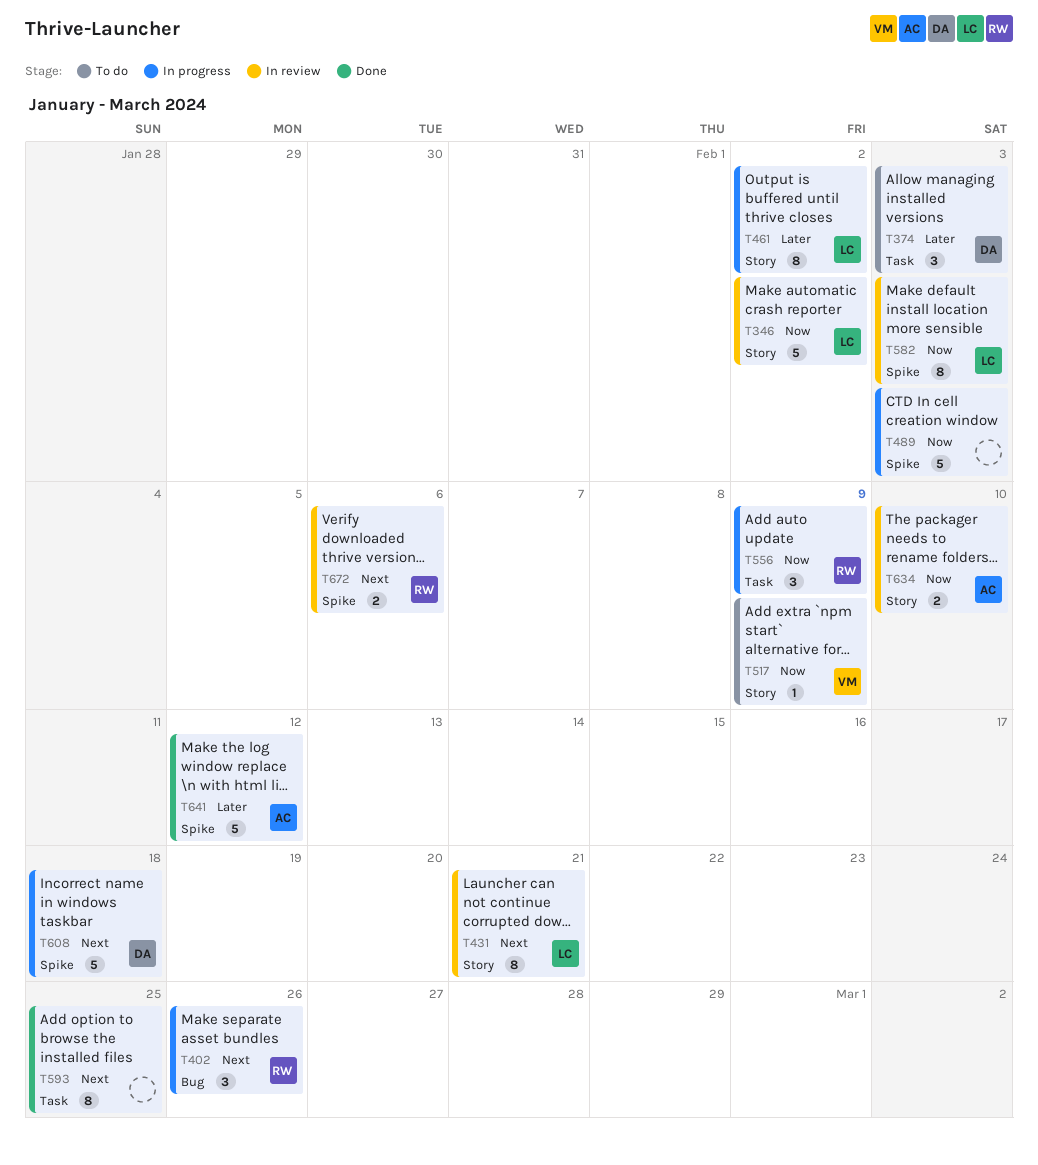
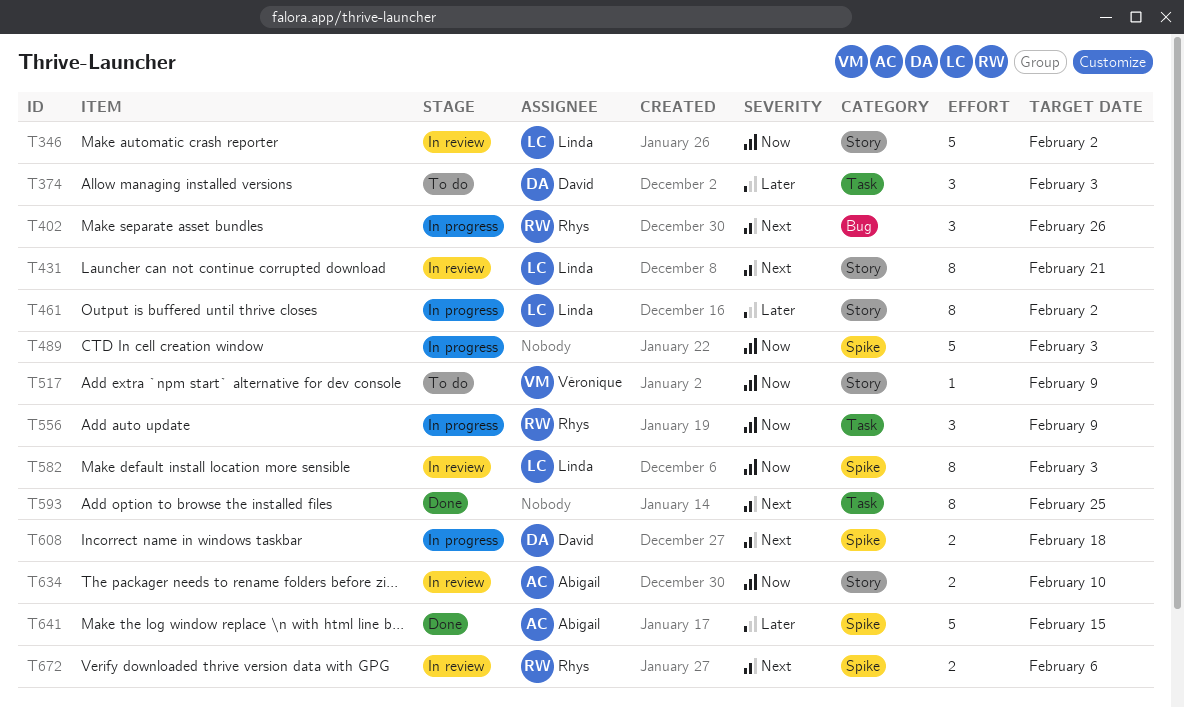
T608, estimate: 5 -> 2
T641, due: Feb 12 -> Feb 15

